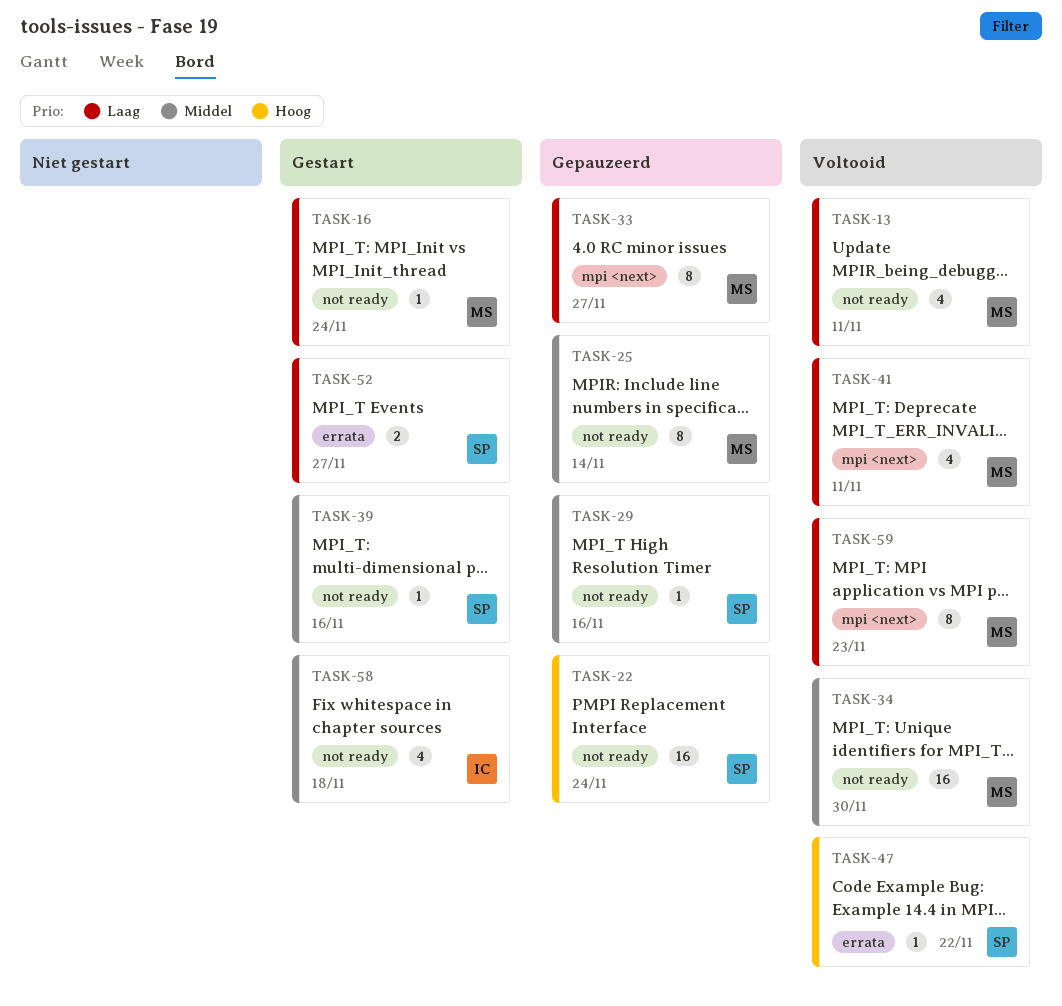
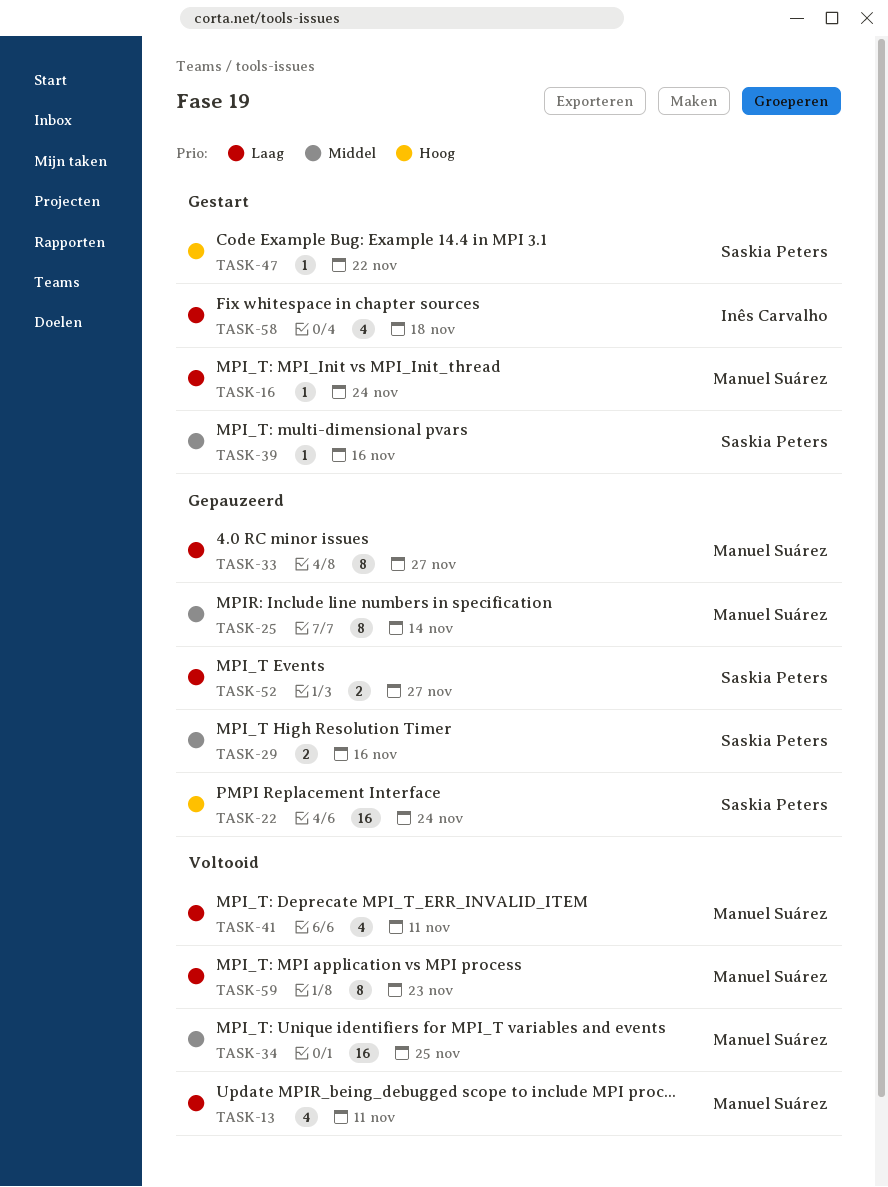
TASK-29, estimate: 1 -> 2
TASK-34, due: Nov 30 -> Nov 25
TASK-47, status: Voltooid -> Gestart
TASK-52, status: Gestart -> Gepauzeerd
TASK-58, priority: Middel -> Laag

